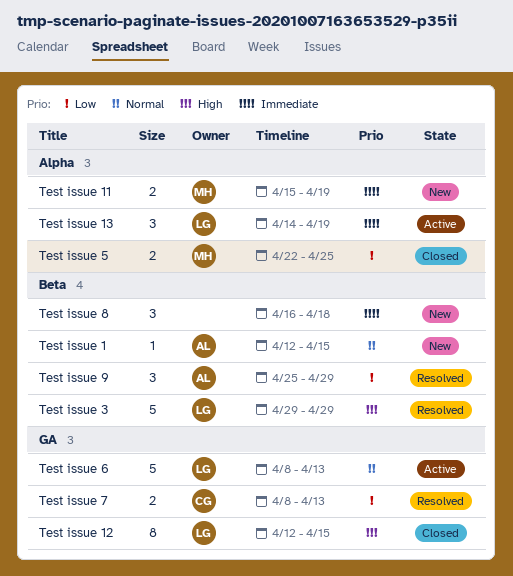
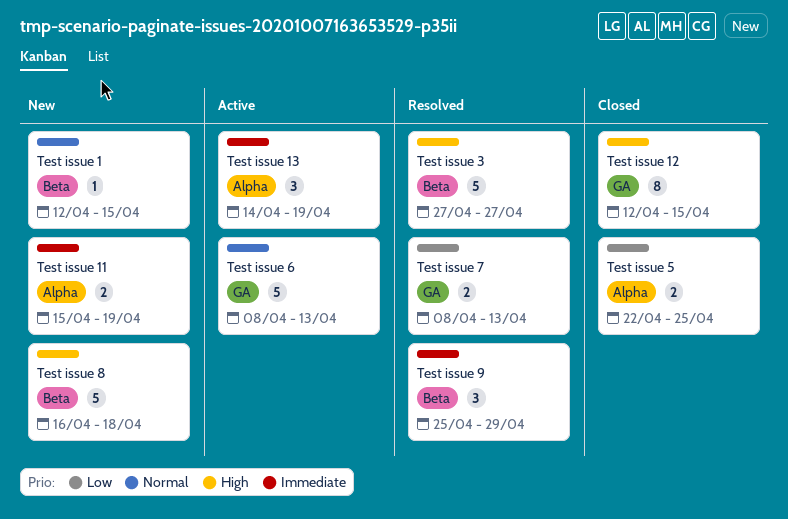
Test issue 3, start: Apr 29 -> Apr 27
Test issue 3, due: Apr 29 -> Apr 27
Test issue 8, priority: Immediate -> High
Test issue 8, estimate: 3 -> 5
Test issue 9, priority: Low -> Immediate

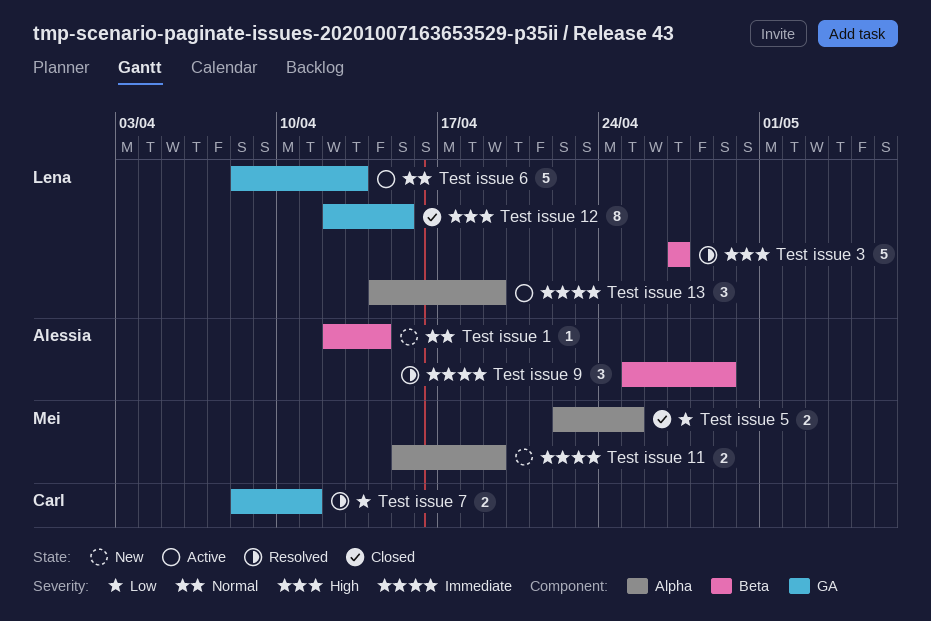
Test issue 1, due: Apr 15 -> Apr 14
Test issue 7, due: Apr 13 -> Apr 11
Test issue 8: present -> none

